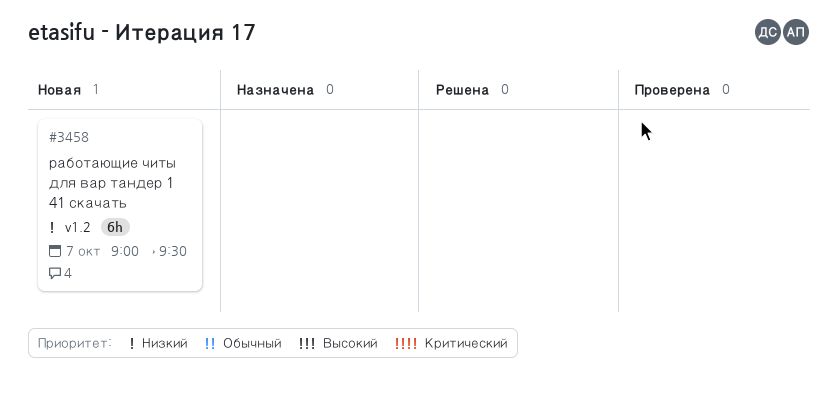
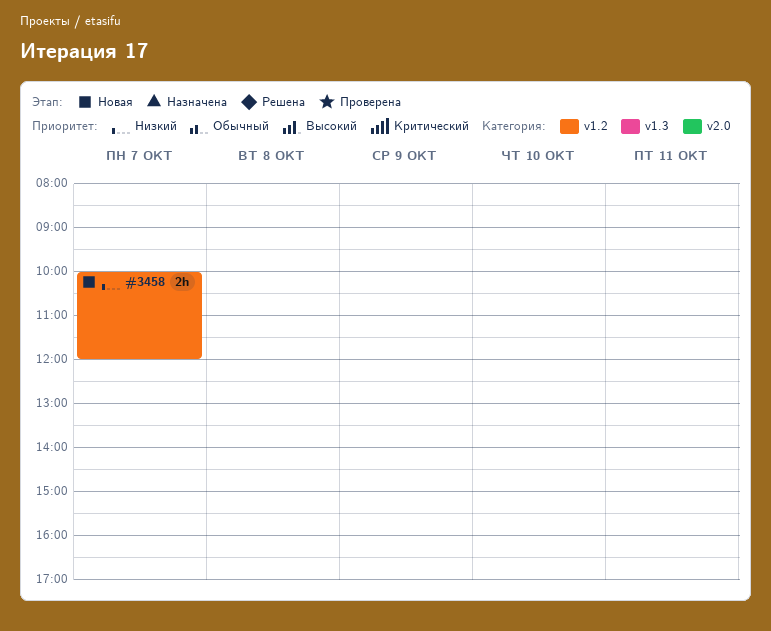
#3458, estimate: 6h -> 2h
#3458, begins: 09:00 -> 10:00
#3458, ends: 09:30 -> 12:00

